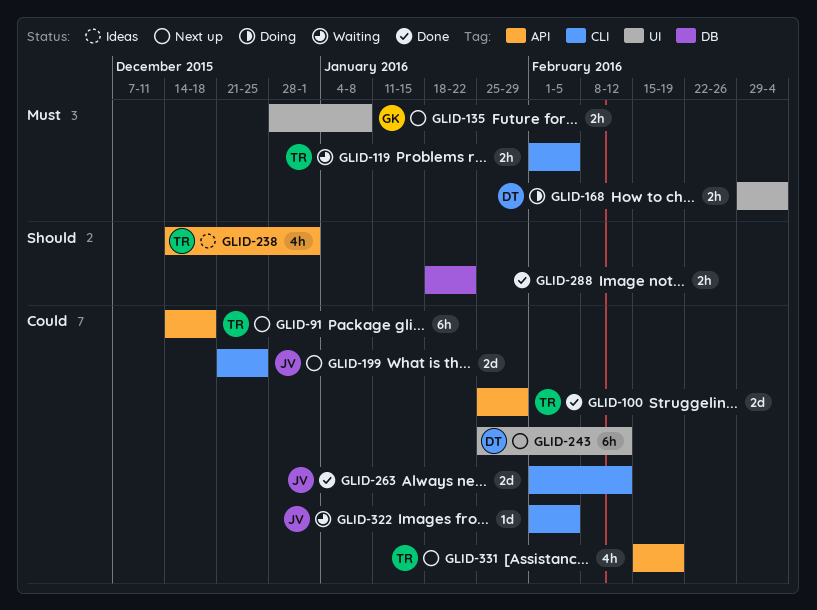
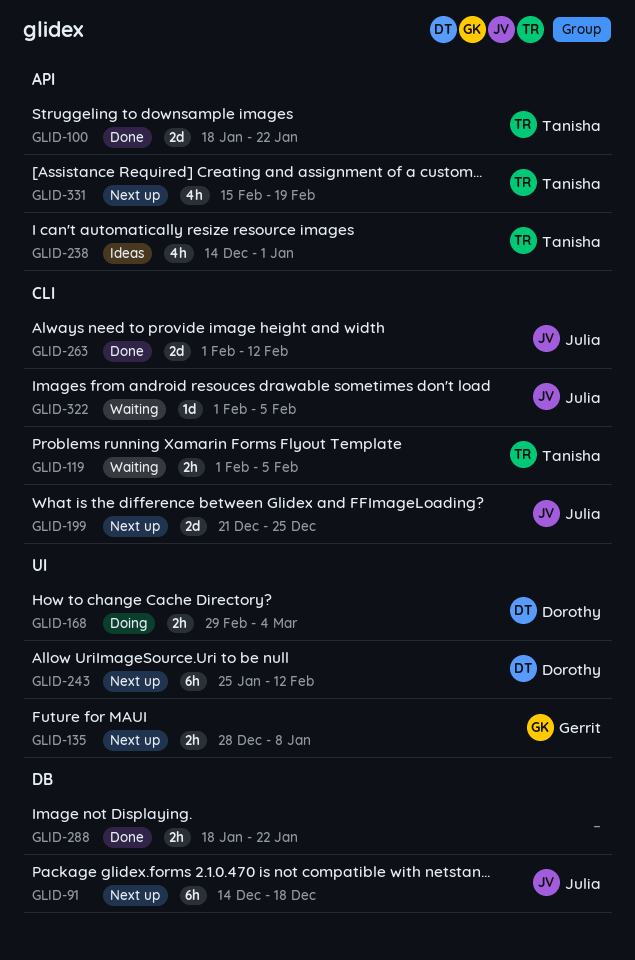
GLID-91, owner: Tanisha -> Julia
GLID-91, label: API -> DB
GLID-100, start: Jan 25 -> Jan 18
GLID-100, due: Jan 29 -> Jan 22

